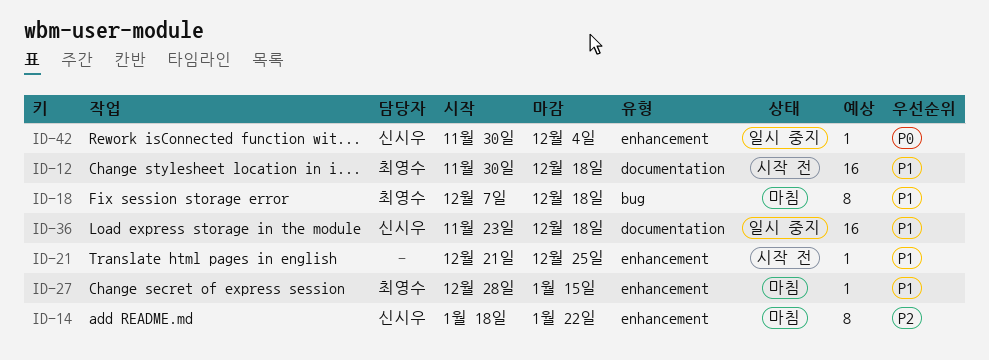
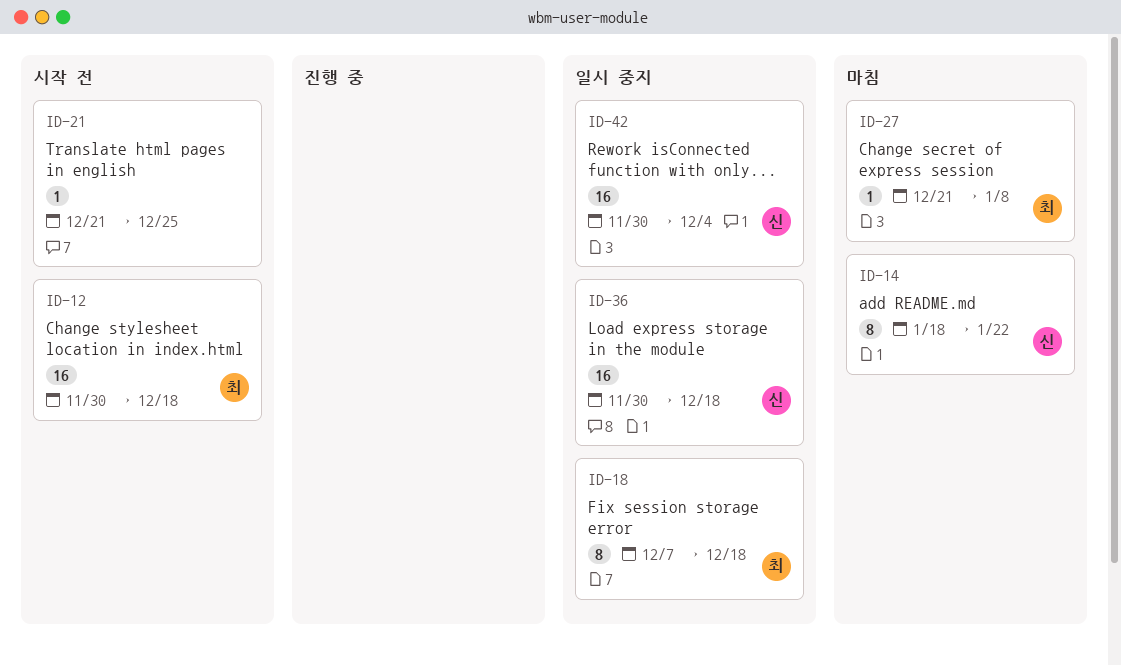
ID-18, status: 마침 -> 일시 중지
ID-27, start: Dec 28 -> Dec 21
ID-27, due: Jan 15 -> Jan 8
ID-36, start: Nov 23 -> Nov 30
ID-42, estimate: 1 -> 16

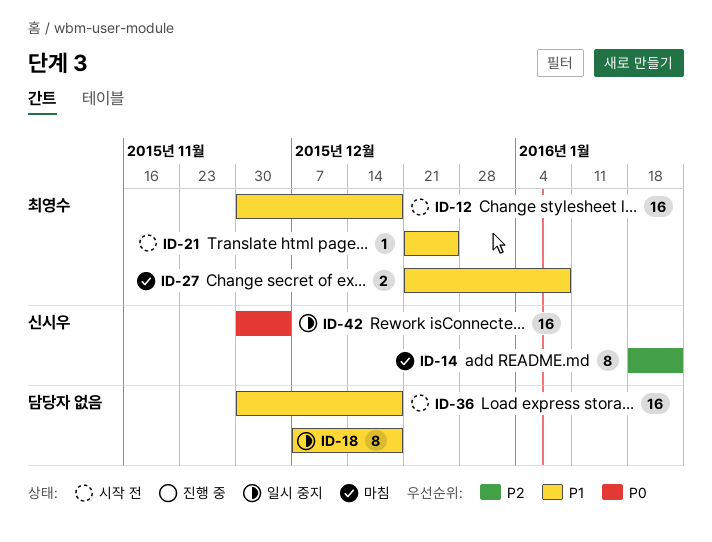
ID-18, owner: 최영수 -> none
ID-21, owner: none -> 최영수
ID-27, estimate: 1 -> 2
ID-36, status: 일시 중지 -> 시작 전
ID-36, owner: 신시우 -> none

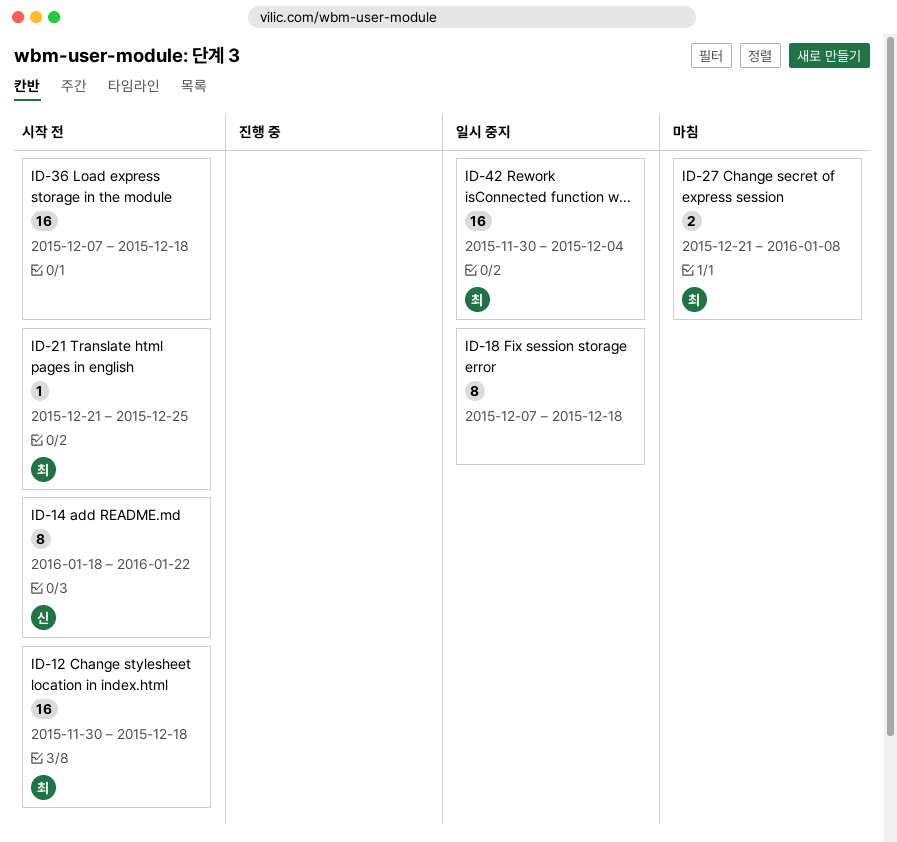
ID-14, status: 마침 -> 시작 전
ID-36, start: Nov 30 -> Dec 7
ID-42, owner: 신시우 -> 최영수

